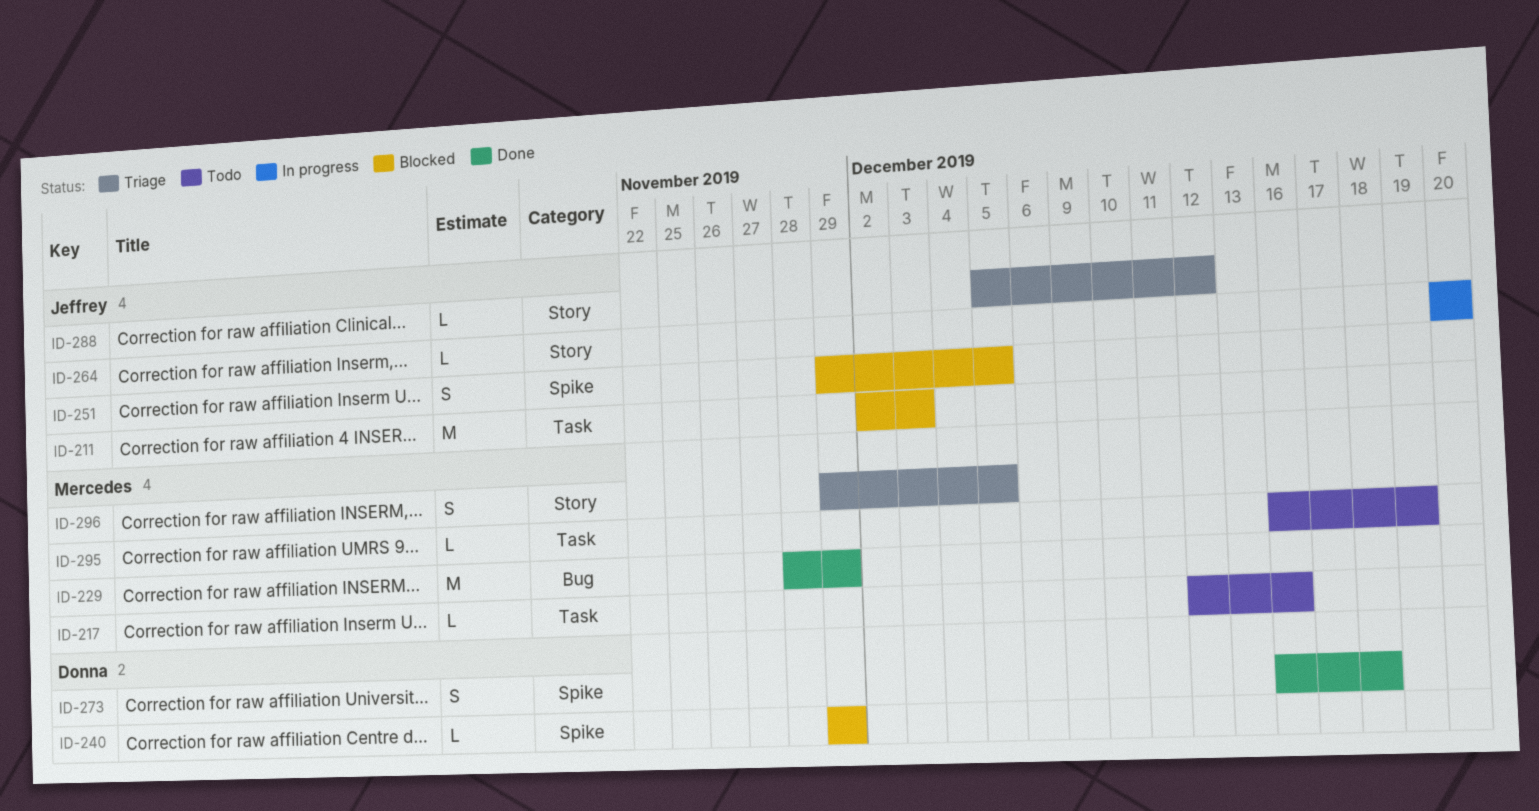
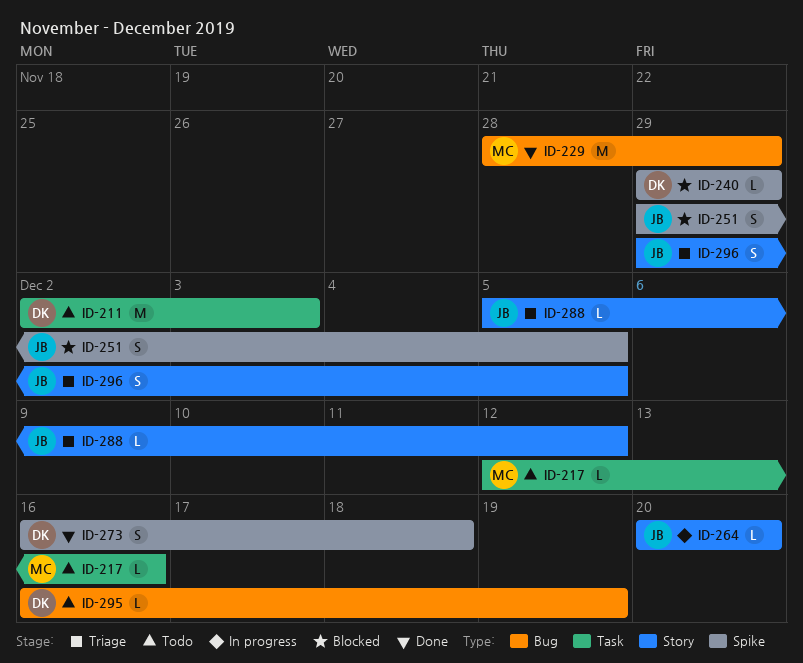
ID-211, status: Blocked -> Todo
ID-211, owner: Jeffrey -> Donna
ID-295, owner: Mercedes -> Donna
ID-295, label: Task -> Bug
ID-296, owner: Mercedes -> Jeffrey

